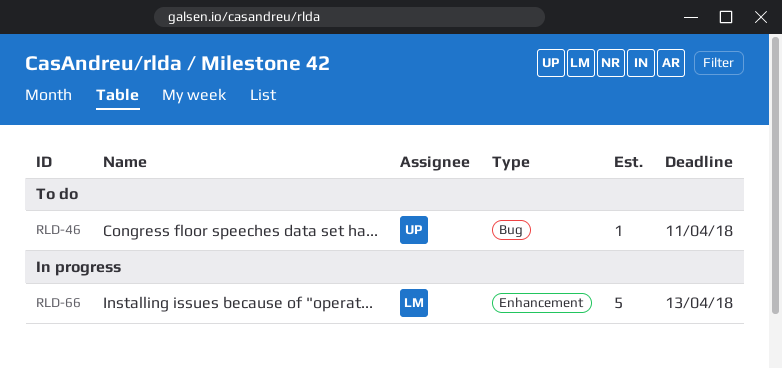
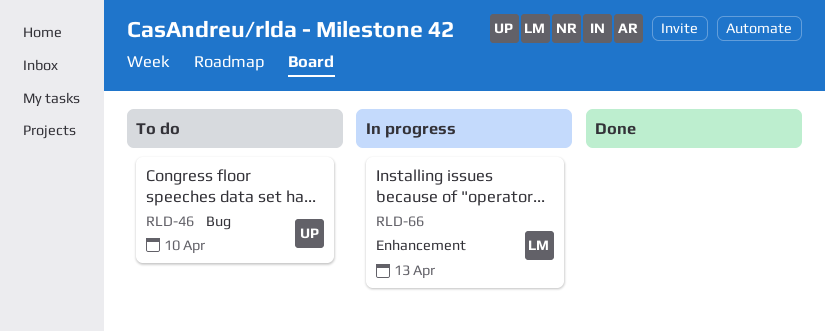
RLD-46, due: Apr 11 -> Apr 10

